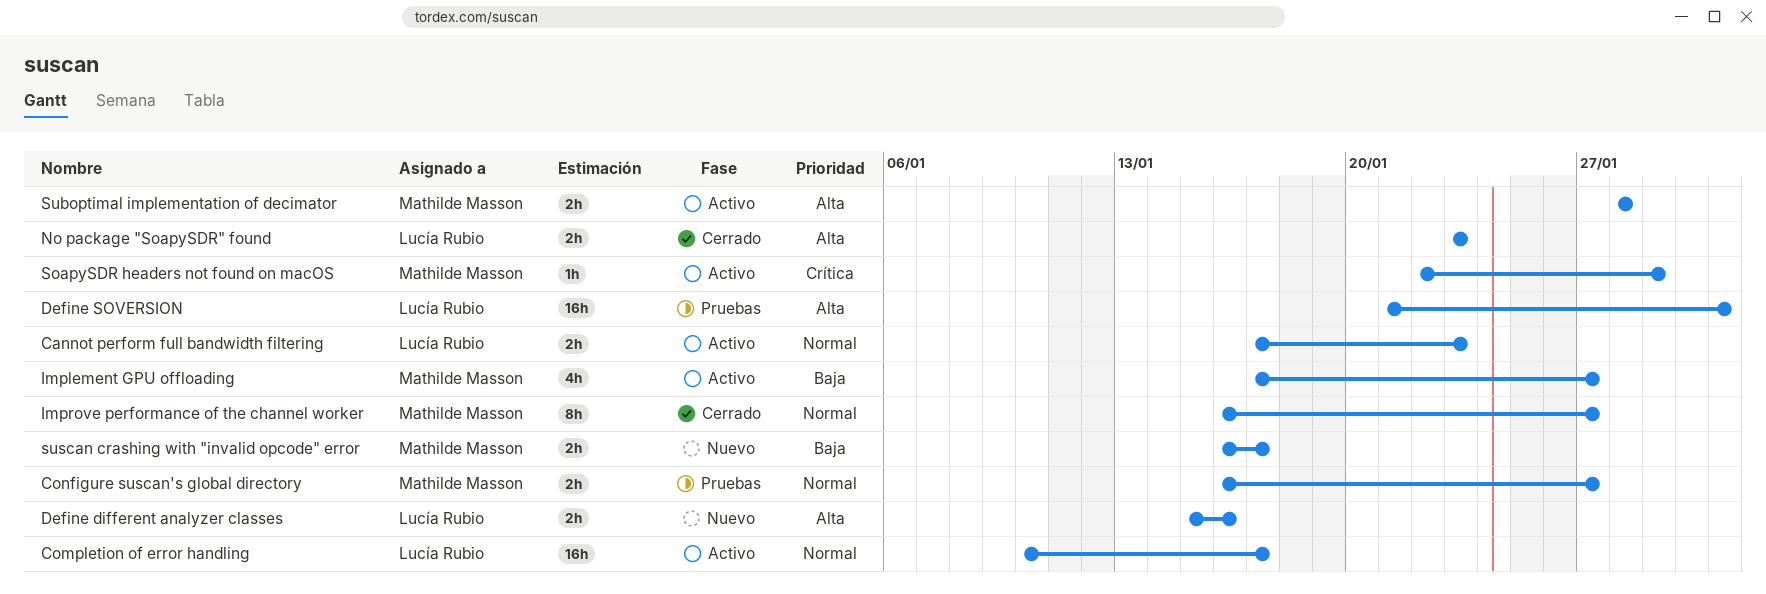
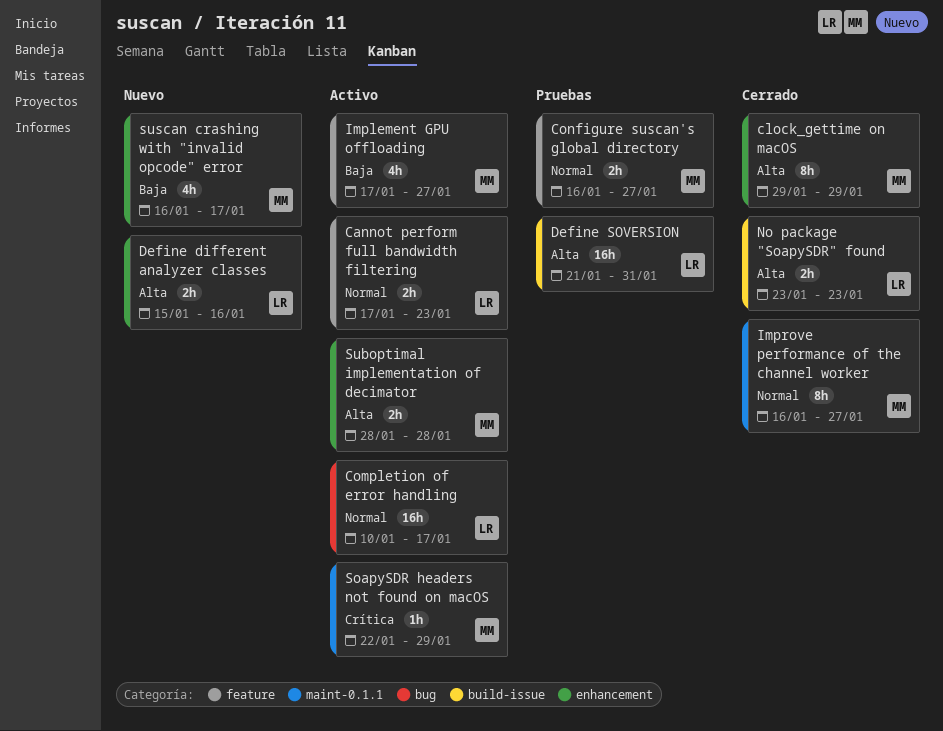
clock_gettime on macOS: none -> present
suscan crashing with "invalid opcode" error, estimate: 2h -> 4h

